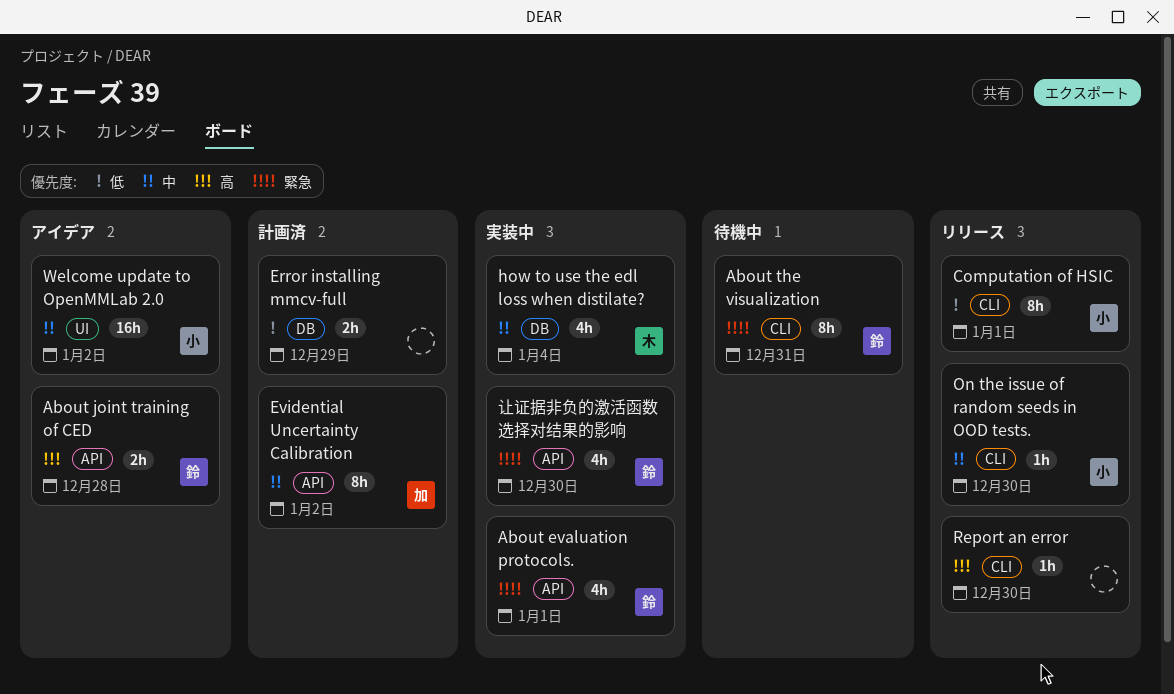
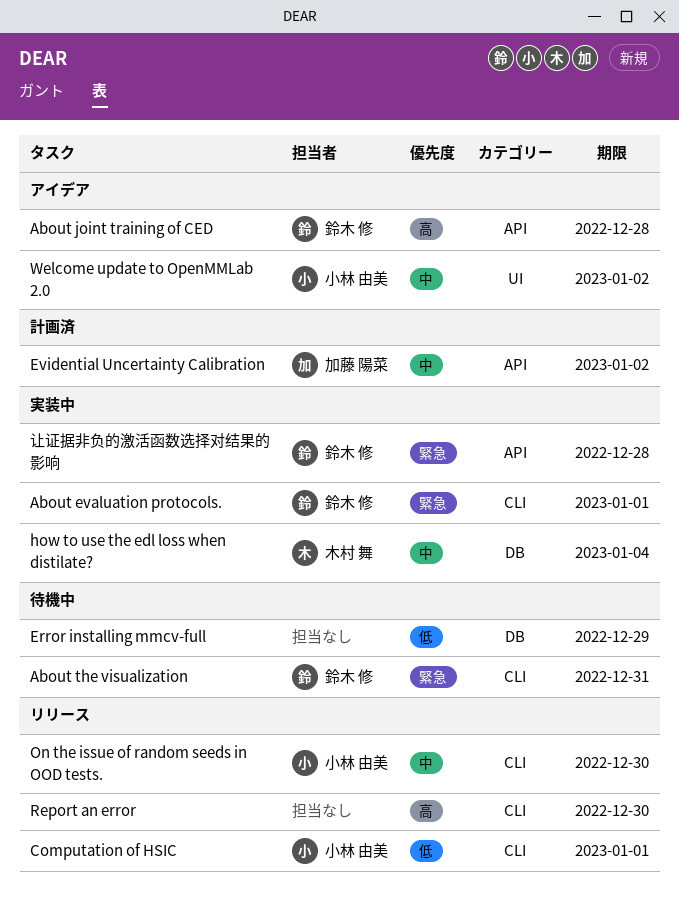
About evaluation protocols., label: API -> CLI
Error installing mmcv-full, status: 計画済 -> 待機中
让证据非负的激活函数选择对结果的影响, due: Dec 30 -> Dec 28

